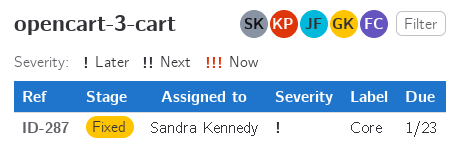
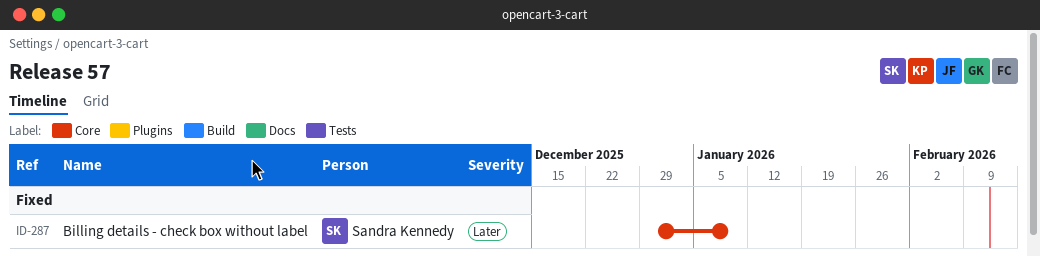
ID-287, due: Jan 23 -> Jan 9

